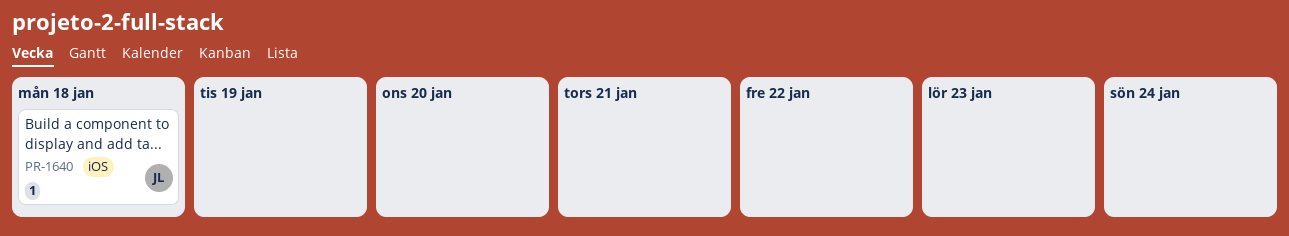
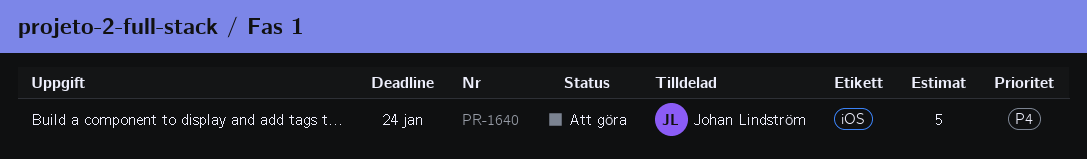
PR-1640, estimate: 1 -> 5
PR-1640, due: Jan 18 -> Jan 24

